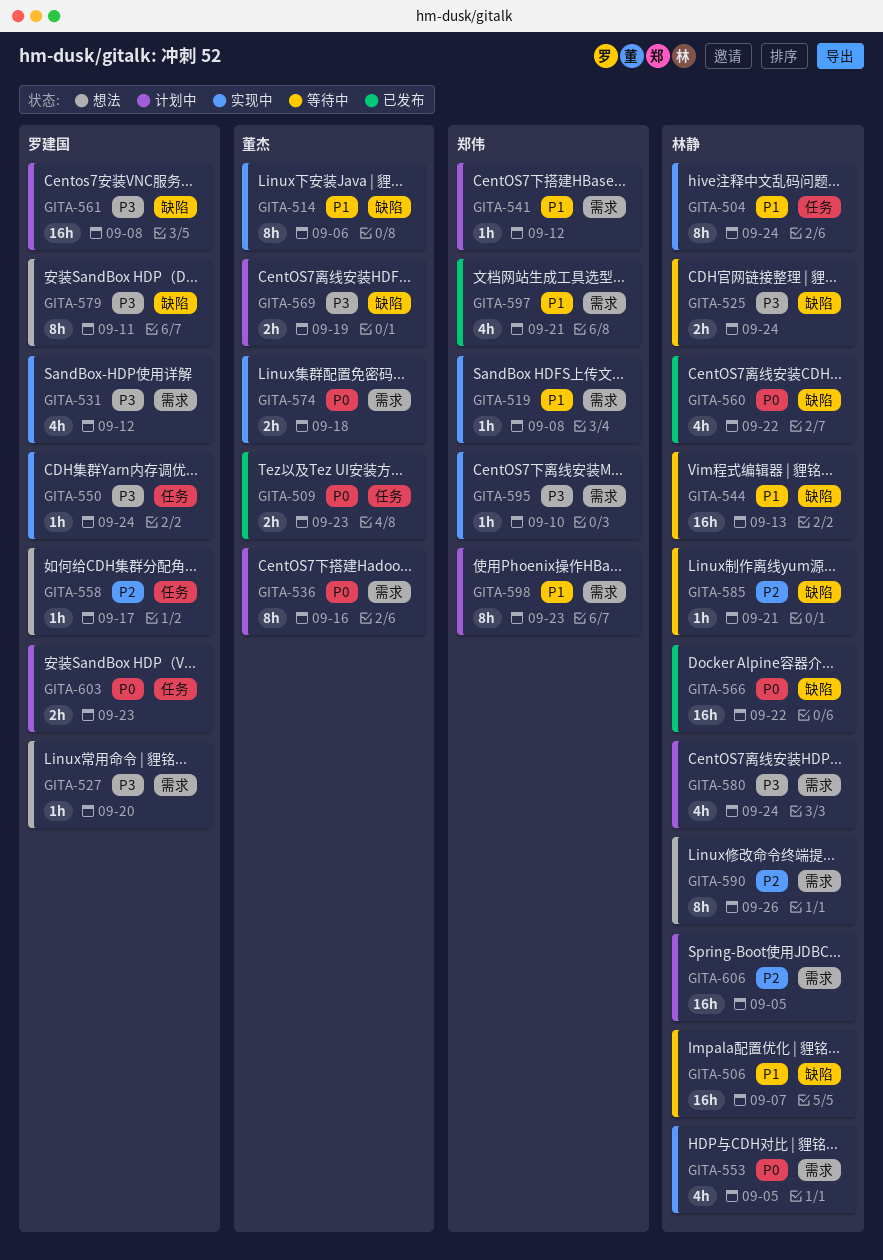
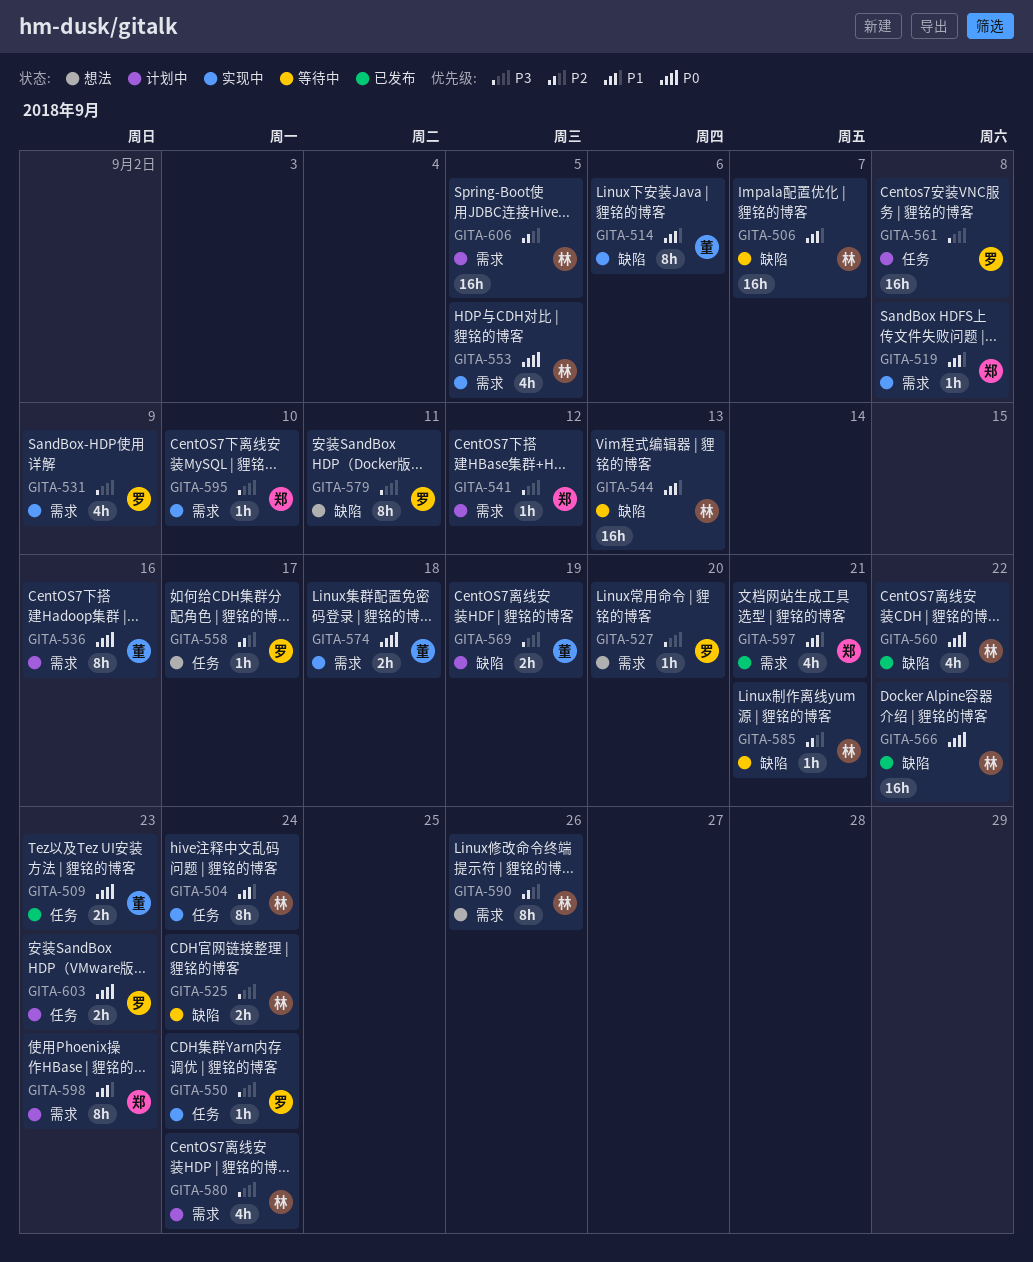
GITA-531, due: Sep 12 -> Sep 9
GITA-541, priority: P1 -> P3
GITA-561, label: 缺陷 -> 任务

